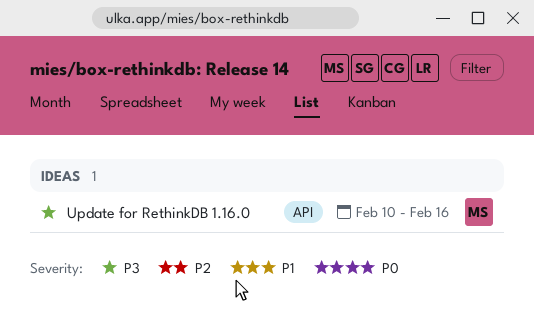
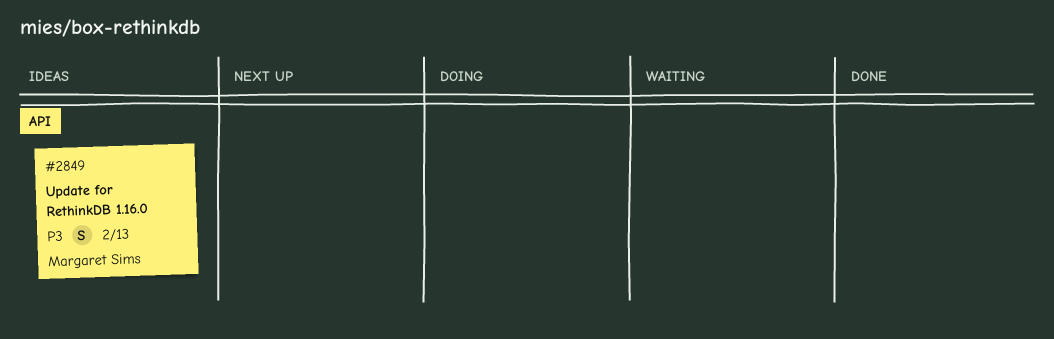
Update for RethinkDB 1.16.0, due: Feb 16 -> Feb 13

